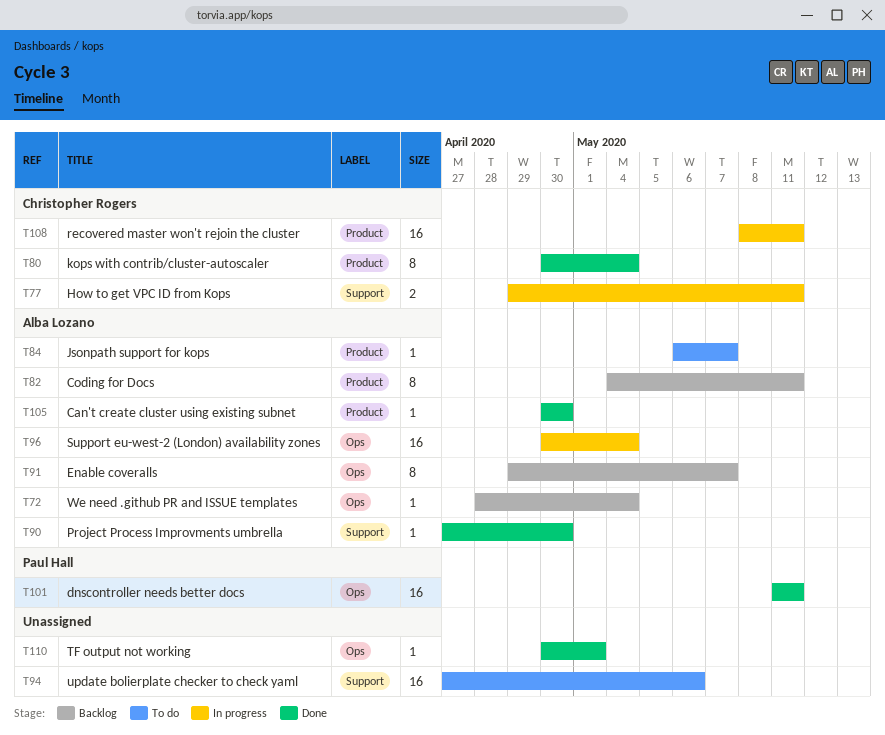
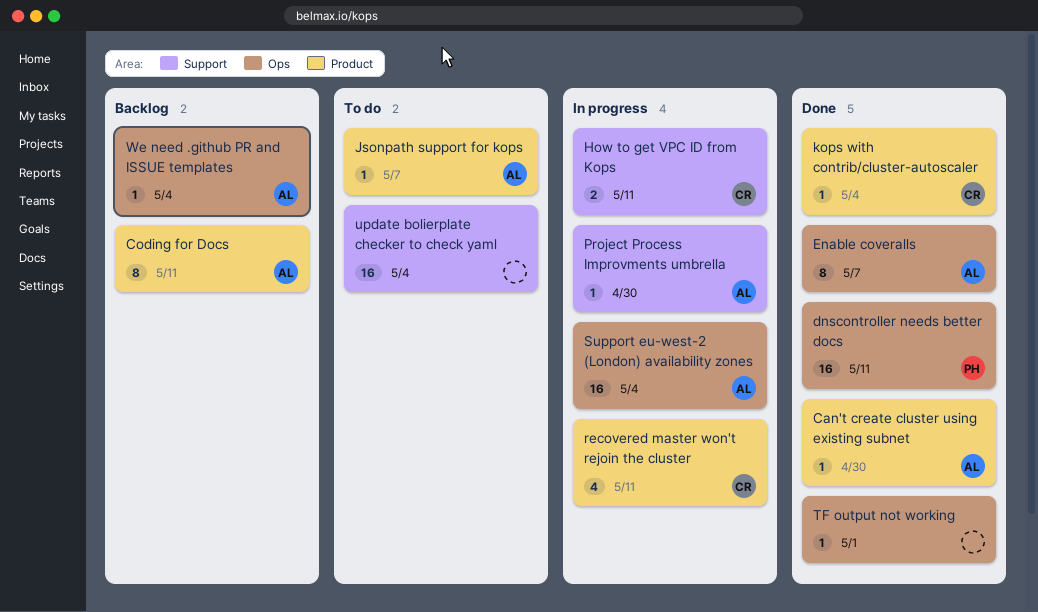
Enable coveralls, status: Backlog -> Done
kops with contrib/cluster-autoscaler, estimate: 8 -> 1
Project Process Improvments umbrella, status: Done -> In progress
recovered master won't rejoin the cluster, estimate: 16 -> 4
update bolierplate checker to check yaml, due: May 6 -> May 4

